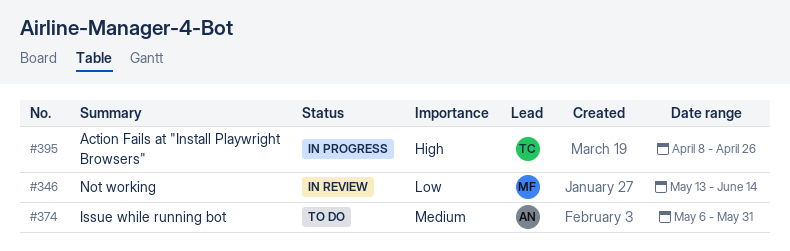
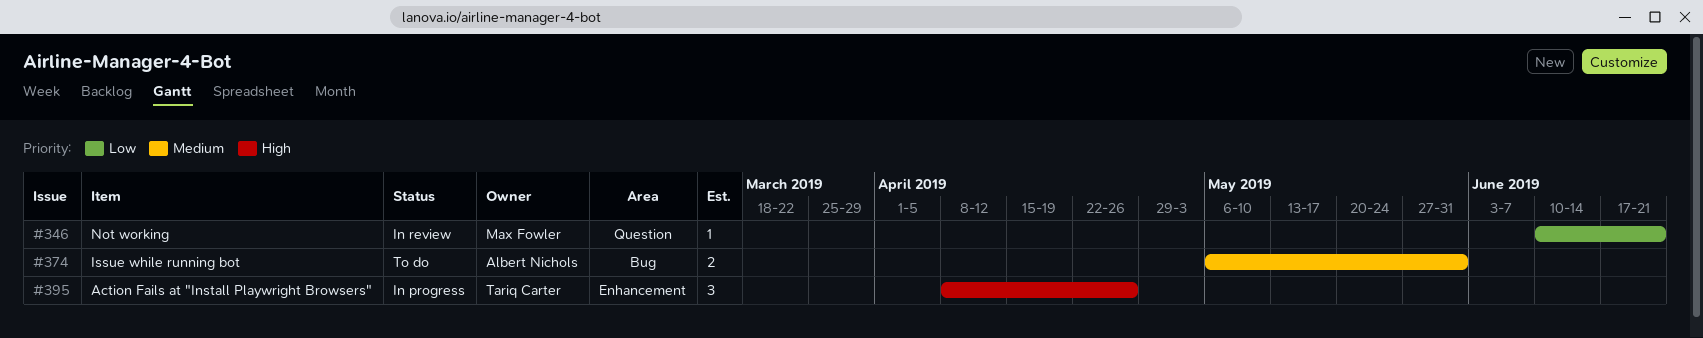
#346, start: May 13 -> Jun 10
#346, due: Jun 14 -> Jun 21

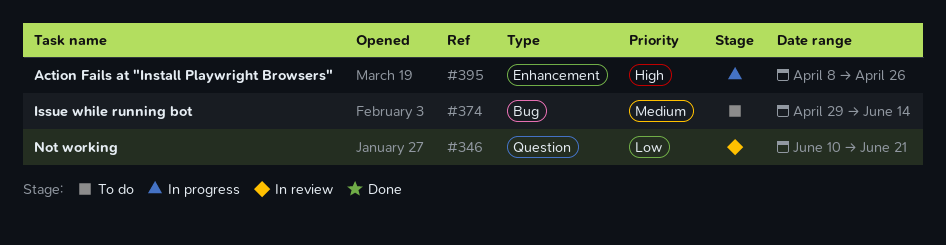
#374, start: May 6 -> Apr 29
#374, due: May 31 -> Jun 14

